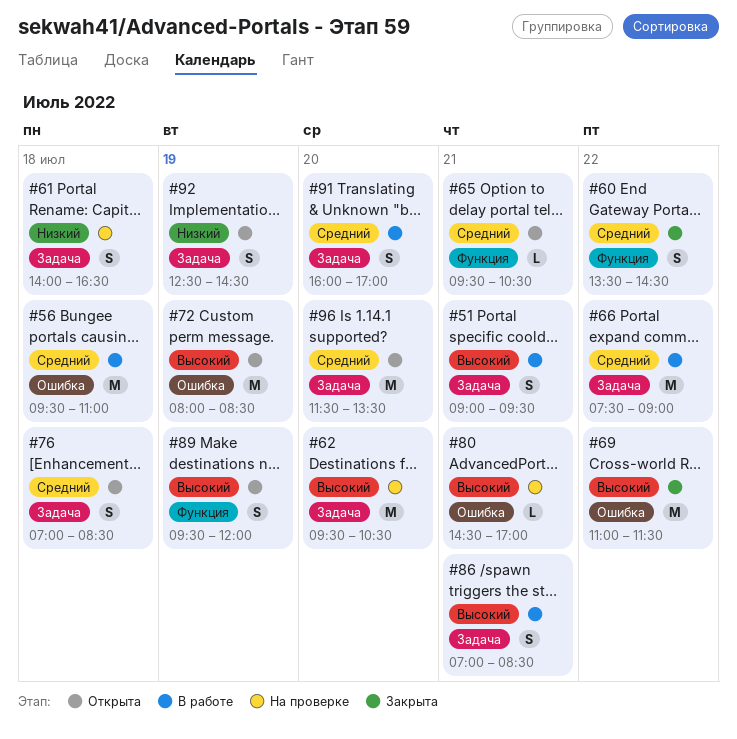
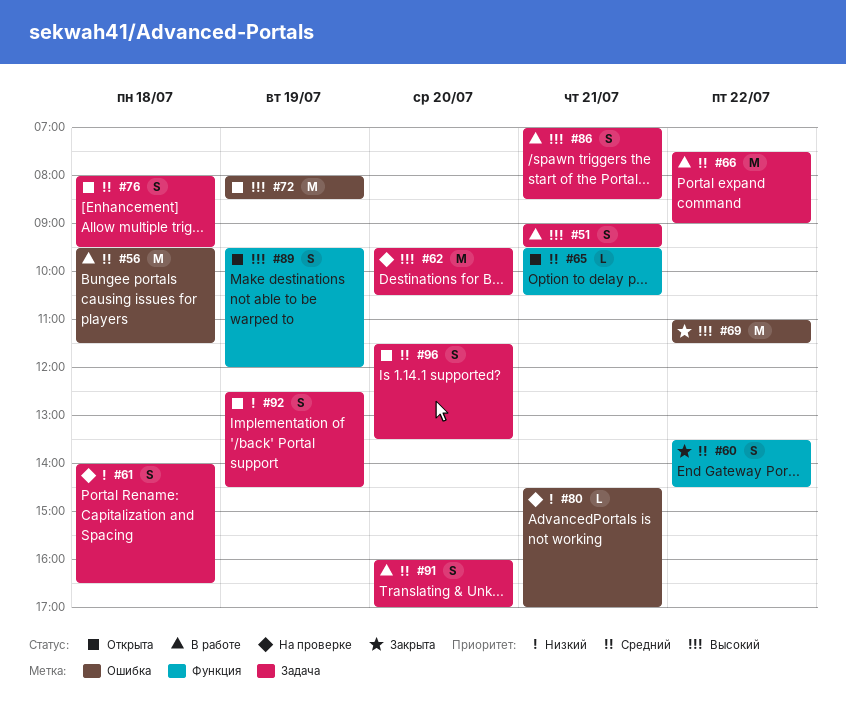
#56, ends: 11:00 -> 11:30
#76, begins: 07:00 -> 08:00
#76, ends: 08:30 -> 09:30
#80, priority: Высокий -> Низкий
#96, estimate: M -> S

